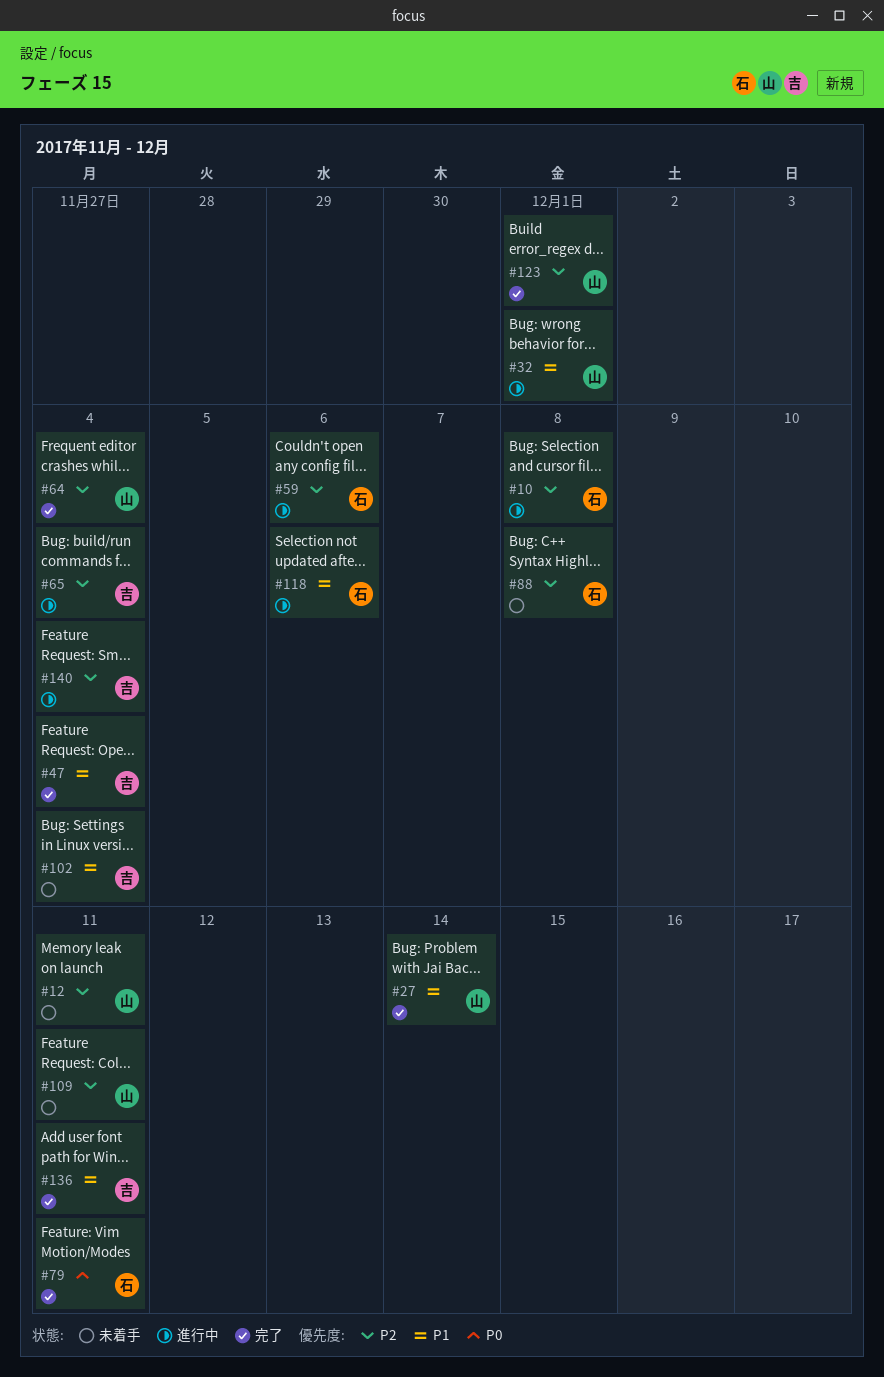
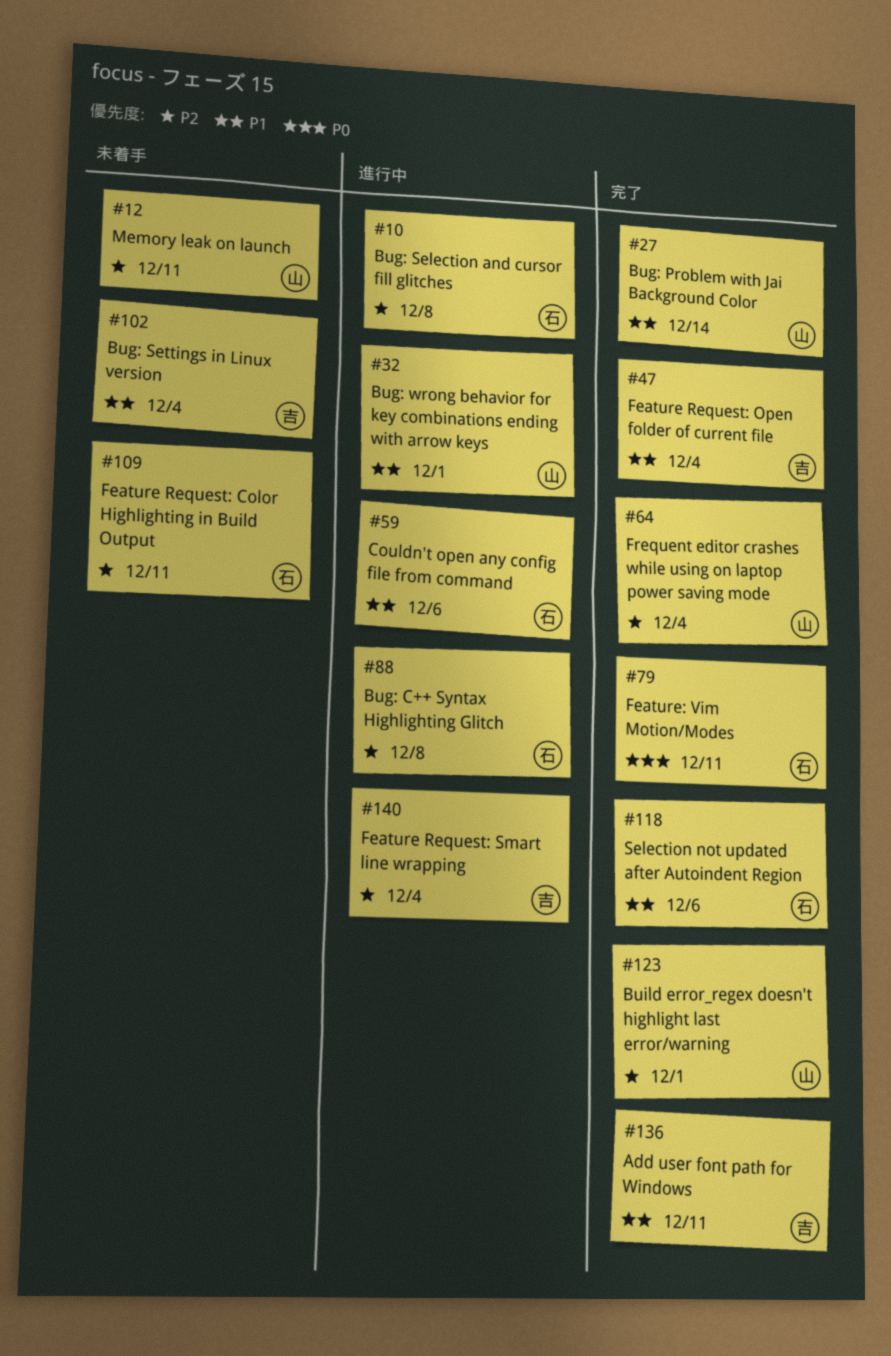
#59, priority: P2 -> P1
#65: present -> none
#88, status: 未着手 -> 進行中
#109, owner: 山 -> 石
#118, status: 進行中 -> 完了

